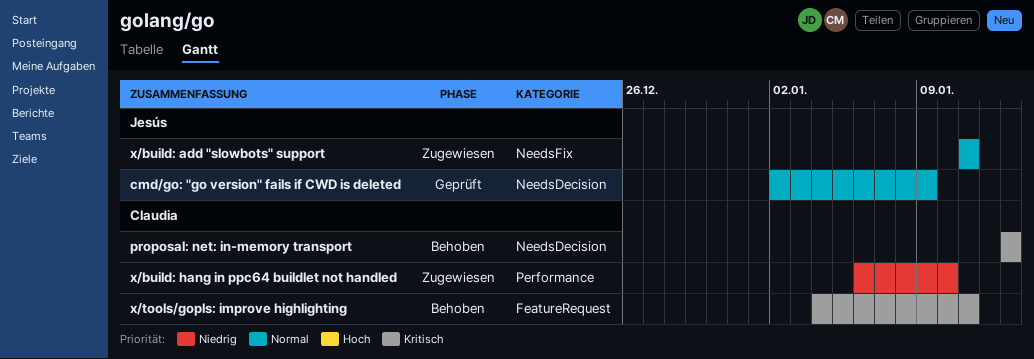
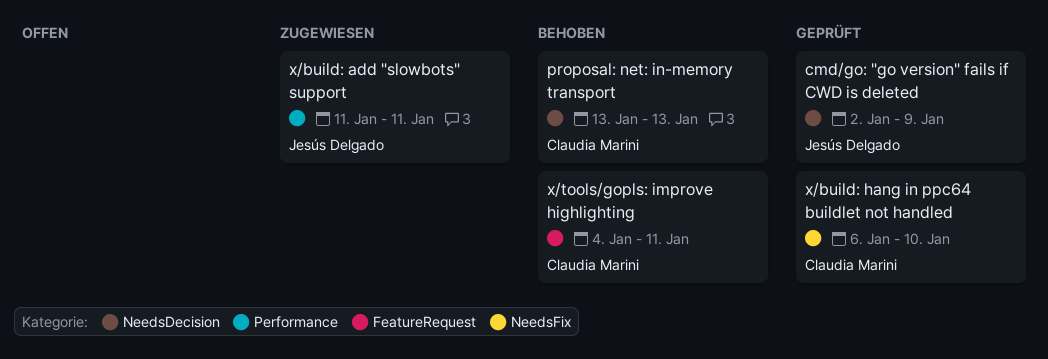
x/build: add "slowbots" support, label: NeedsFix -> Performance
x/build: hang in ppc64 buildlet not handled, status: Zugewiesen -> Geprüft
x/build: hang in ppc64 buildlet not handled, label: Performance -> NeedsFix

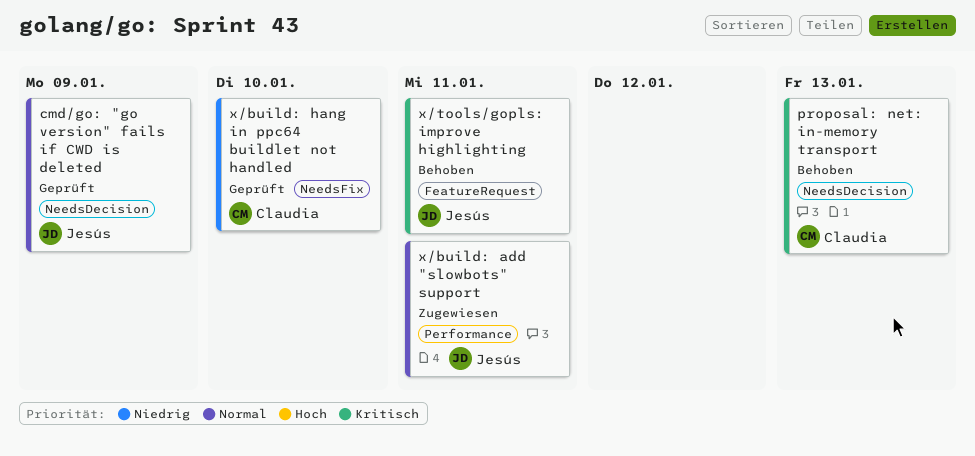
x/tools/gopls: improve highlighting, owner: Claudia Marini -> Jesús Delgado

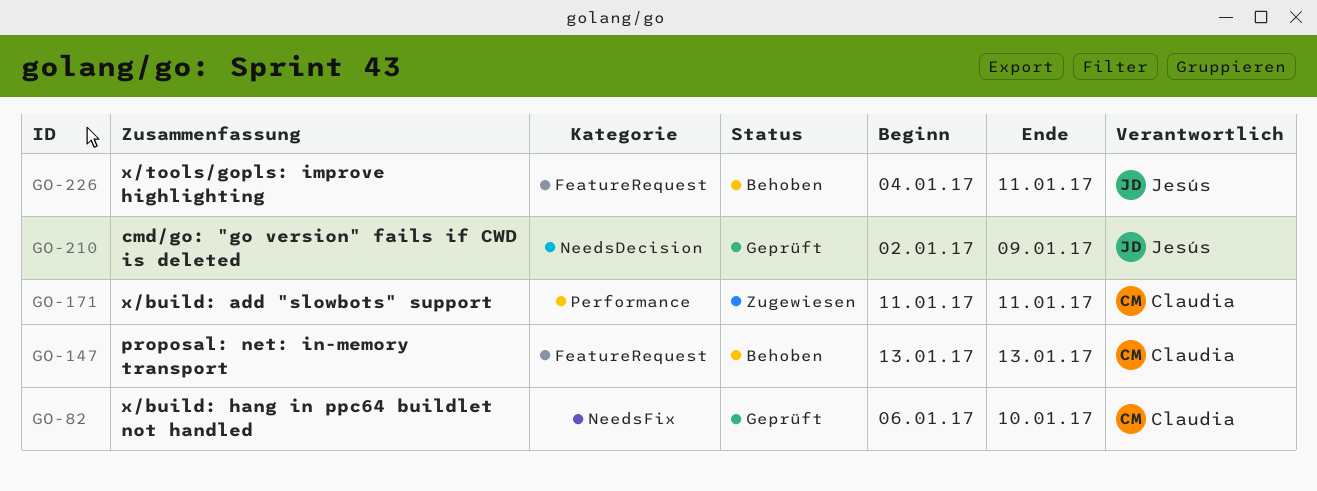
proposal: net: in-memory transport, label: NeedsDecision -> FeatureRequest
x/build: add "slowbots" support, owner: Jesús -> Claudia

